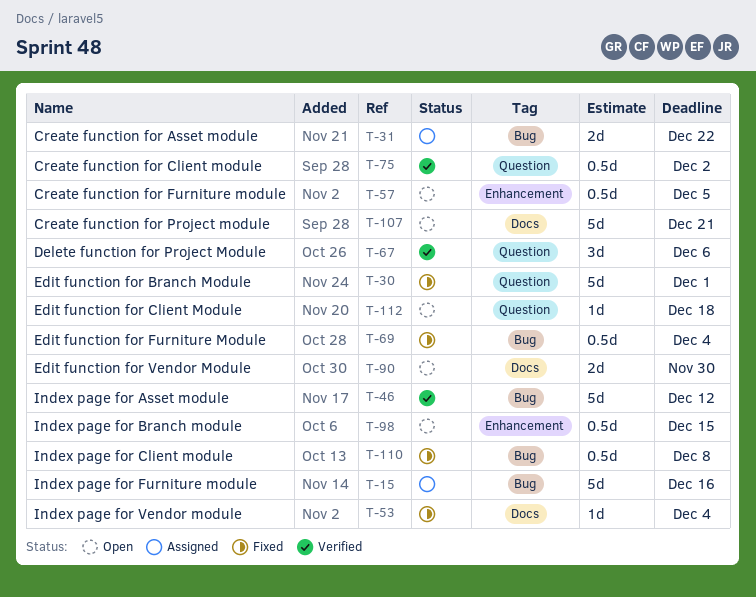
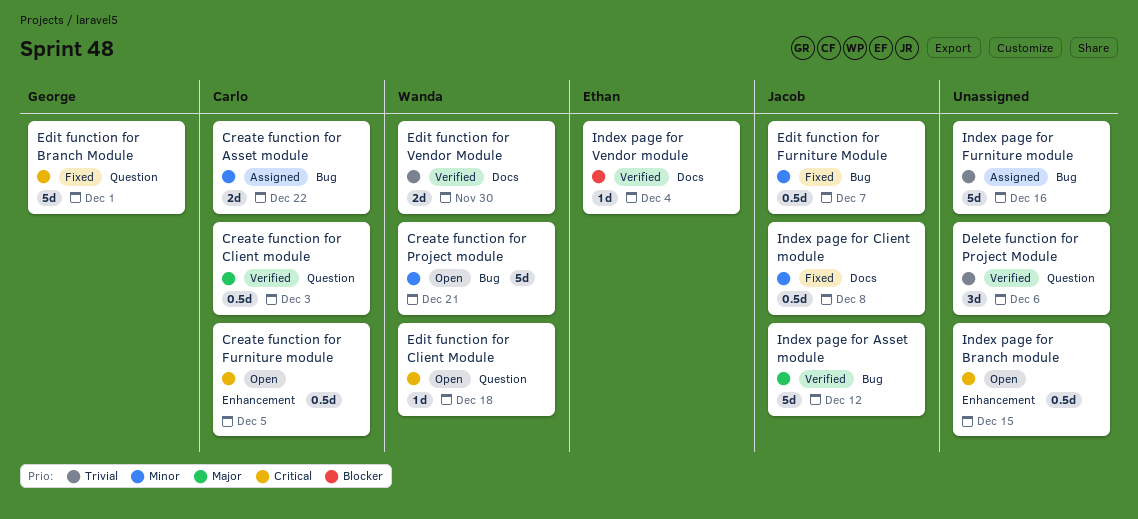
Create function for Client module, due: Dec 2 -> Dec 3
Create function for Project module, label: Docs -> Bug
Edit function for Furniture Module, due: Dec 4 -> Dec 7
Edit function for Vendor Module, status: Open -> Verified
Index page for Client module, label: Bug -> Docs
Index page for Vendor module, status: Fixed -> Verified

